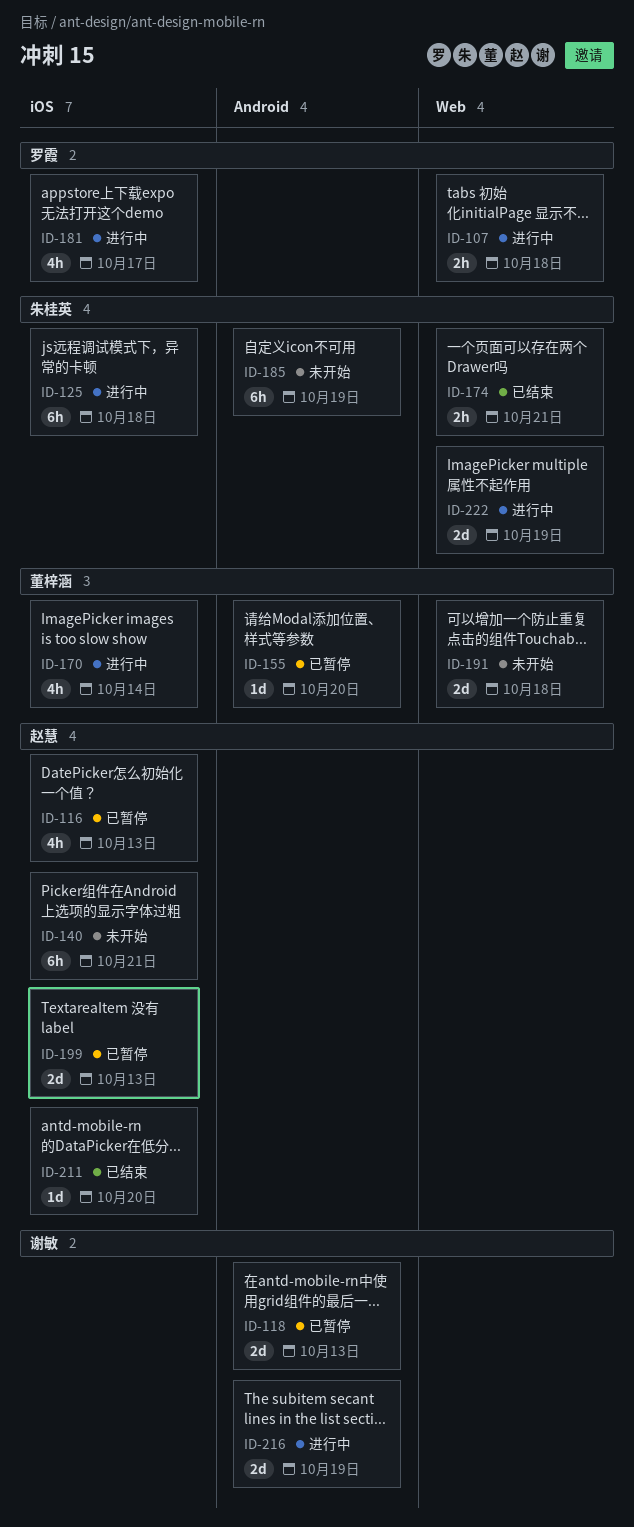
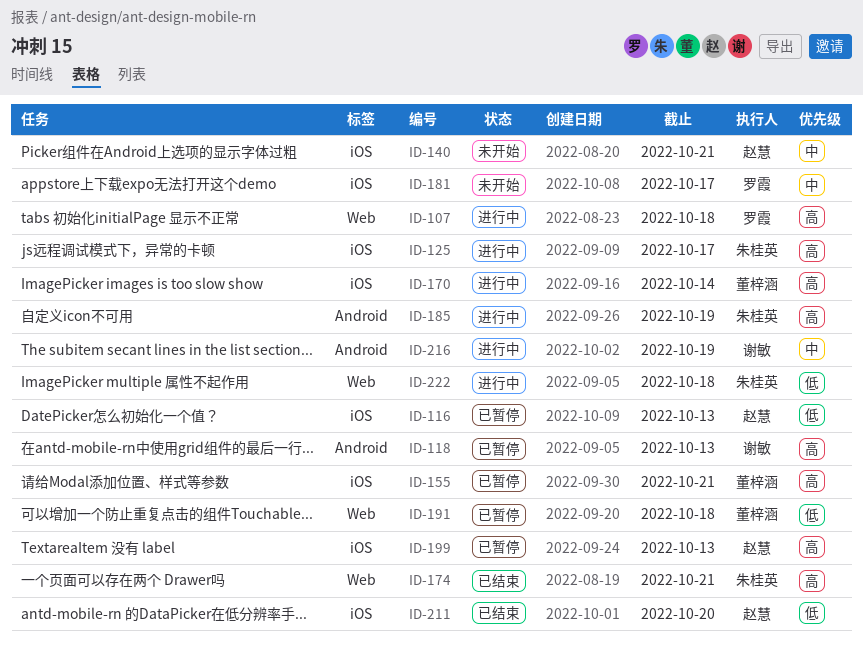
ID-125, due: Oct 18 -> Oct 17
ID-155, label: Android -> iOS
ID-155, due: Oct 20 -> Oct 21
ID-181, status: 进行中 -> 未开始
ID-185, status: 未开始 -> 进行中
ID-191, status: 未开始 -> 已暂停
ID-222, due: Oct 19 -> Oct 18

